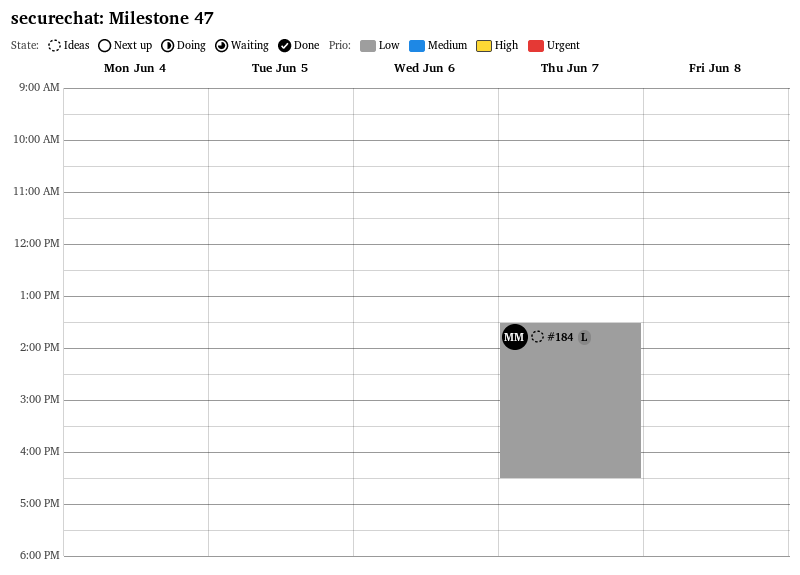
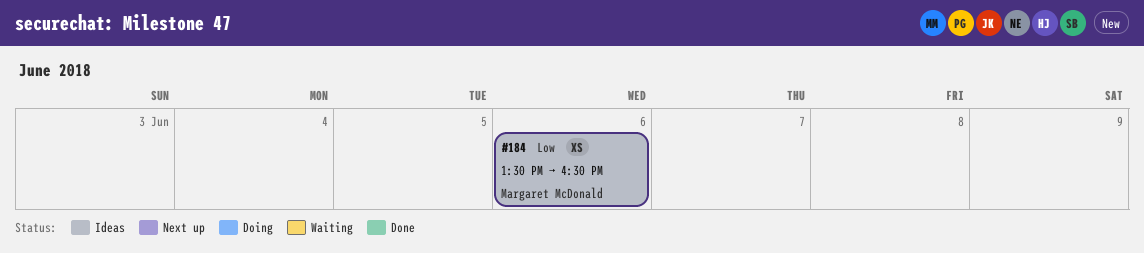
#184, estimate: L -> XS
#184, day: Jun 7 -> Jun 6

